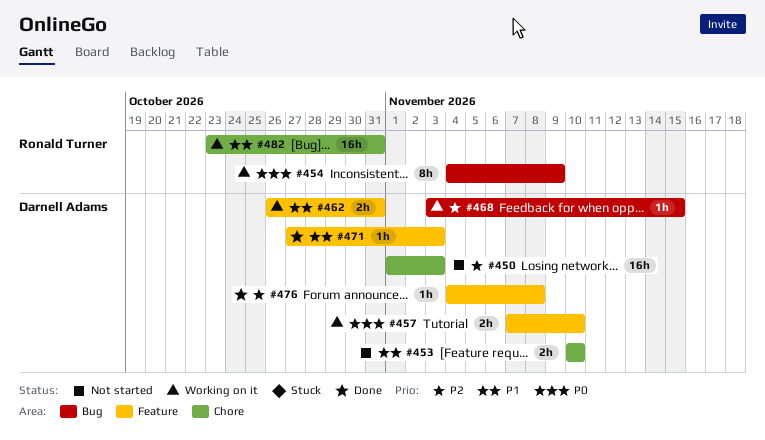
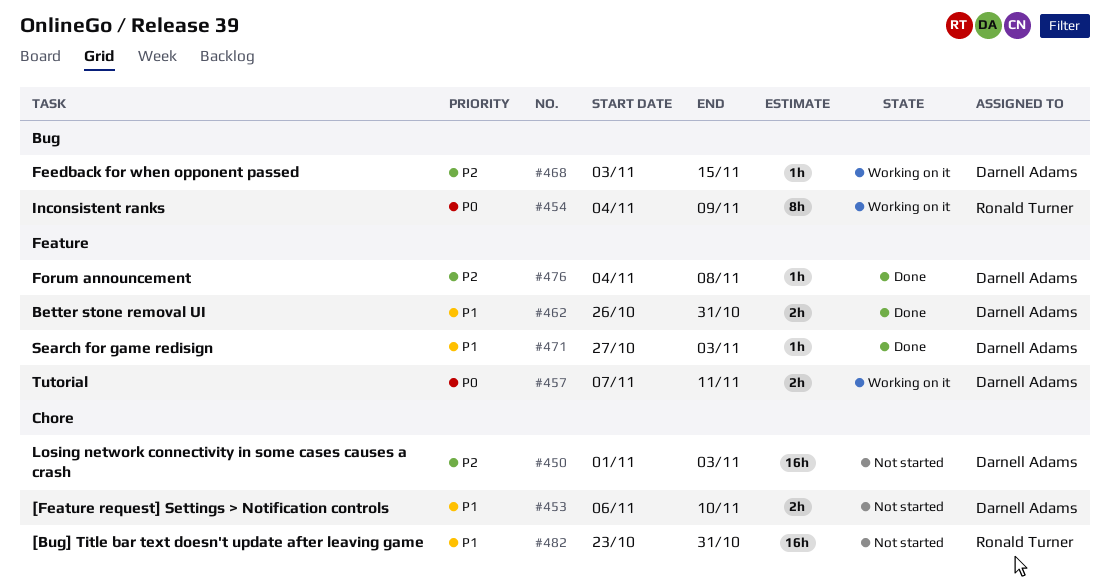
#453, start: Nov 10 -> Nov 6
#457, due: Nov 10 -> Nov 11
#462, status: Working on it -> Done
#482, status: Working on it -> Not started

